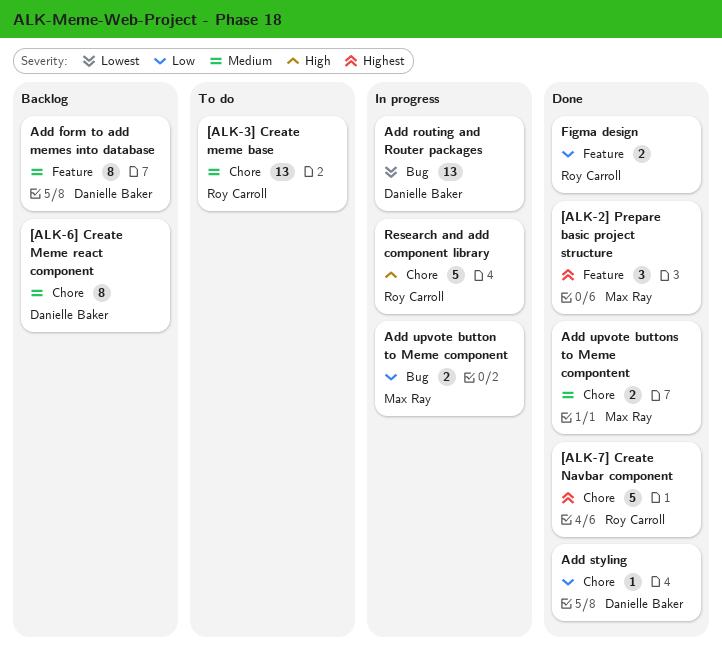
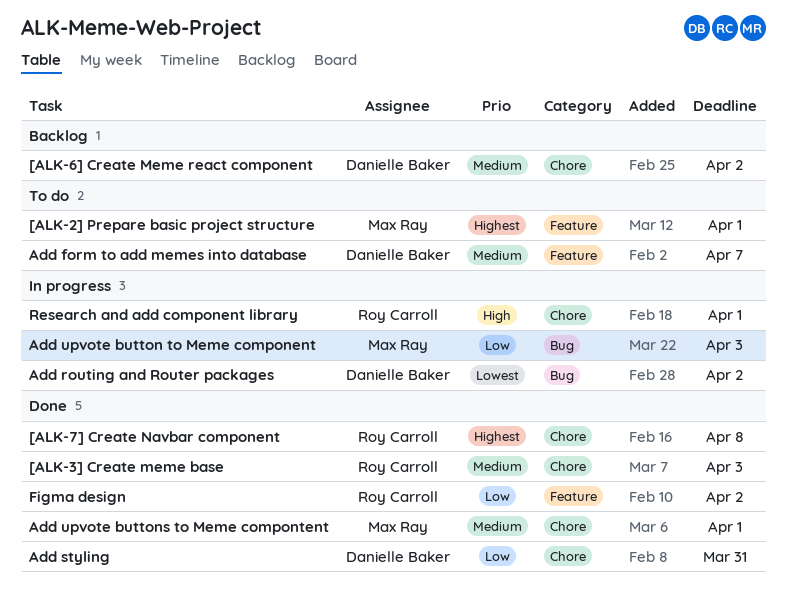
[ALK-2] Prepare basic project structure, status: Done -> To do
[ALK-3] Create meme base, status: To do -> Done
Add form to add memes into database, status: Backlog -> To do

